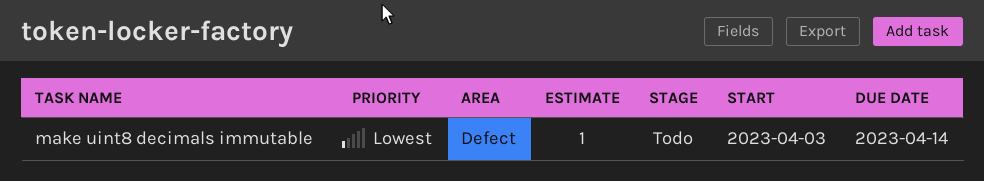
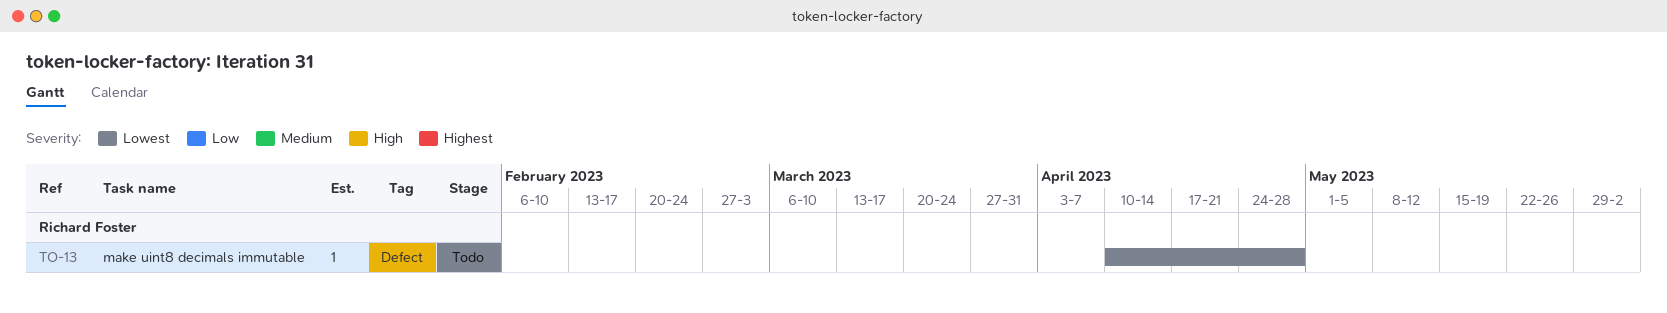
make uint8 decimals immutable, start: Apr 3 -> Apr 10
make uint8 decimals immutable, due: Apr 14 -> Apr 28

